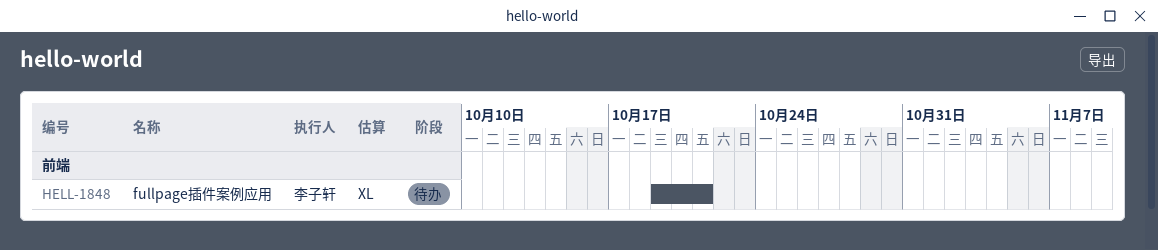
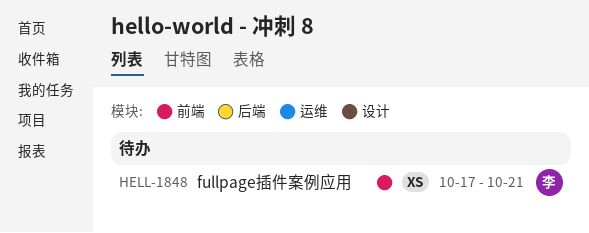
HELL-1848, estimate: XL -> XS
HELL-1848, start: Oct 19 -> Oct 17

